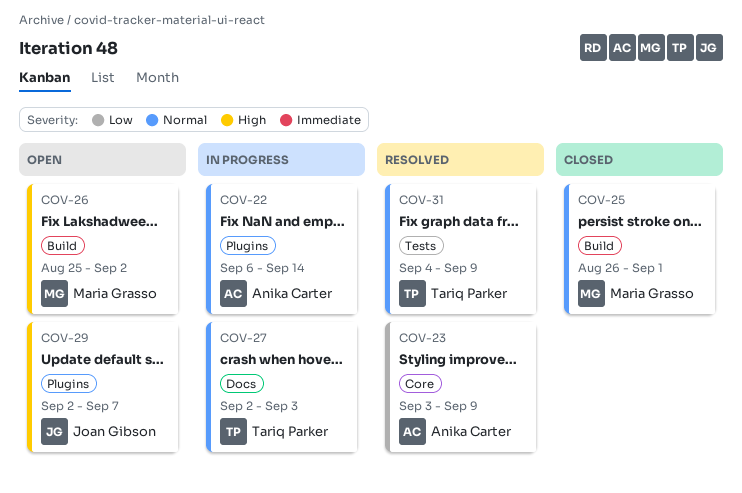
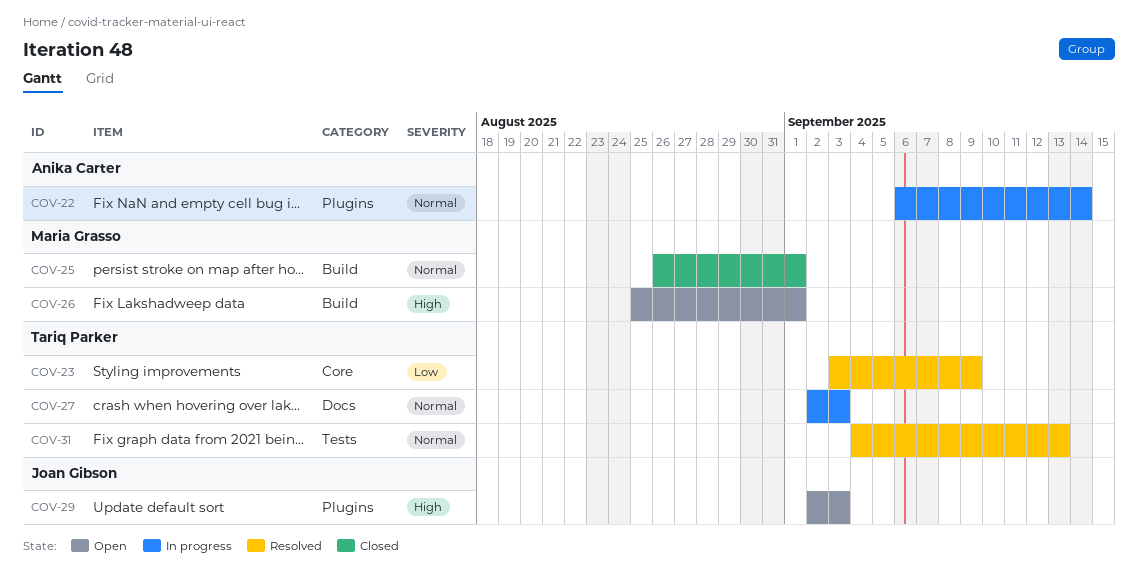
COV-23, owner: Anika Carter -> Tariq Parker
COV-26, due: Sep 2 -> Sep 1
COV-29, due: Sep 7 -> Sep 3
COV-31, due: Sep 9 -> Sep 13

